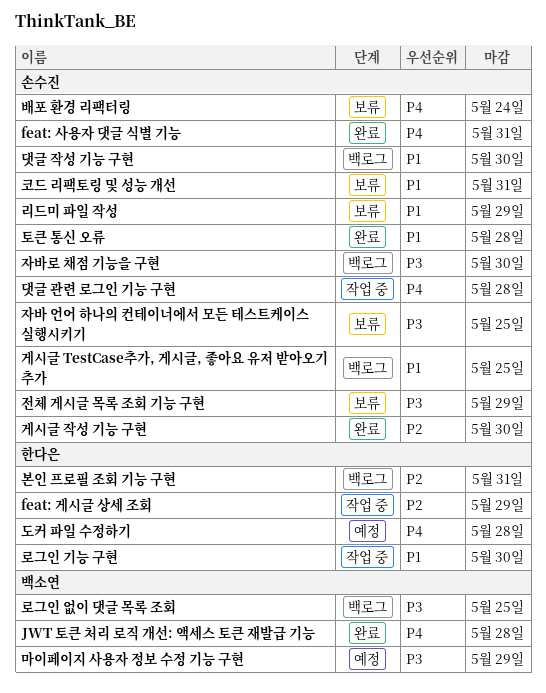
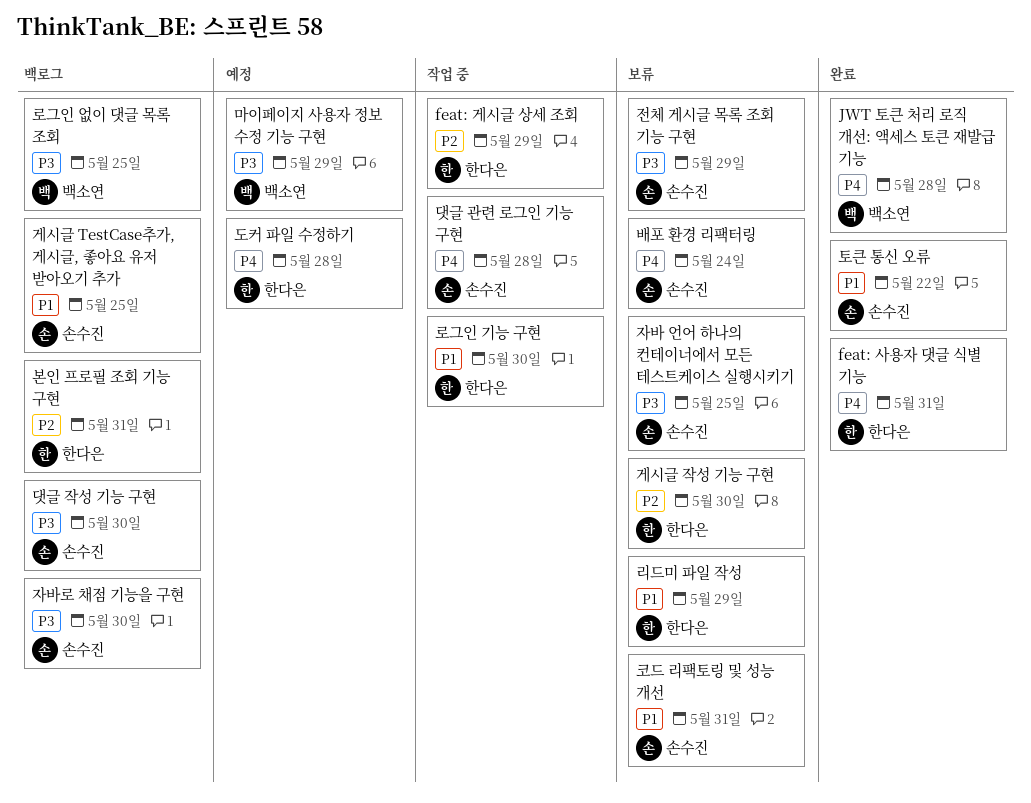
feat: 사용자 댓글 식별 기능, owner: 손수진 -> 한다은
게시글 작성 기능 구현, status: 완료 -> 보류
게시글 작성 기능 구현, owner: 손수진 -> 한다은
댓글 작성 기능 구현, priority: P1 -> P3
리드미 파일 작성, owner: 손수진 -> 한다은
토큰 통신 오류, due: May 28 -> May 22

